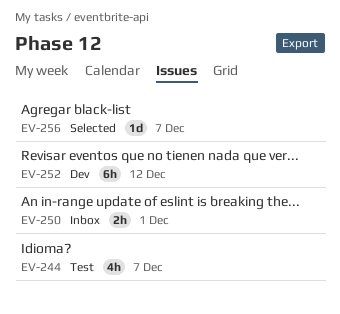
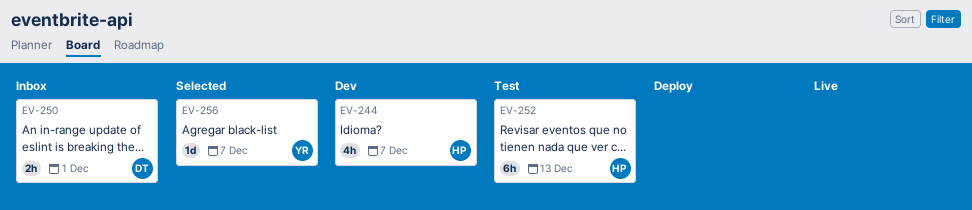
EV-244, status: Test -> Dev
EV-252, status: Dev -> Test
EV-252, due: Dec 12 -> Dec 13

